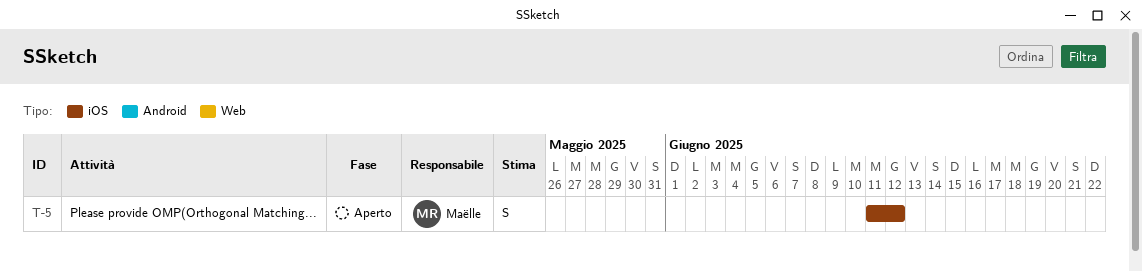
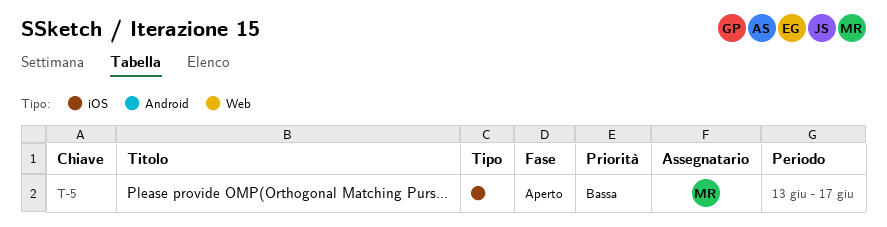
T-5, start: Jun 11 -> Jun 13
T-5, due: Jun 12 -> Jun 17

